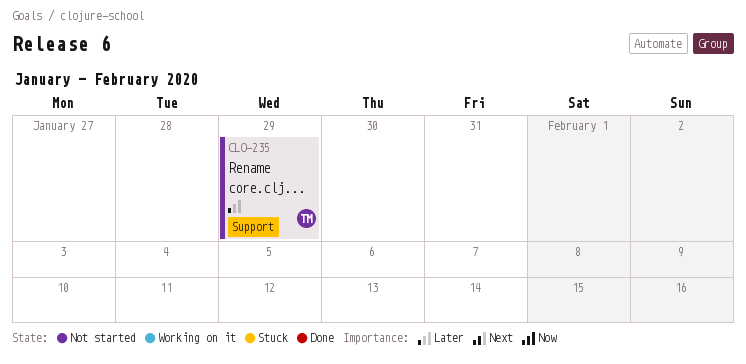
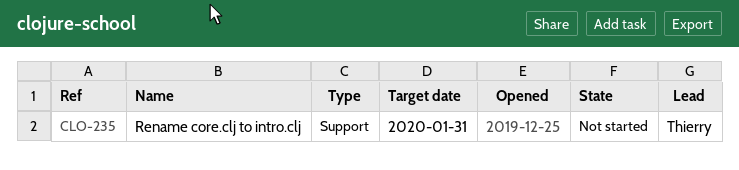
CLO-235, due: Jan 29 -> Jan 31

